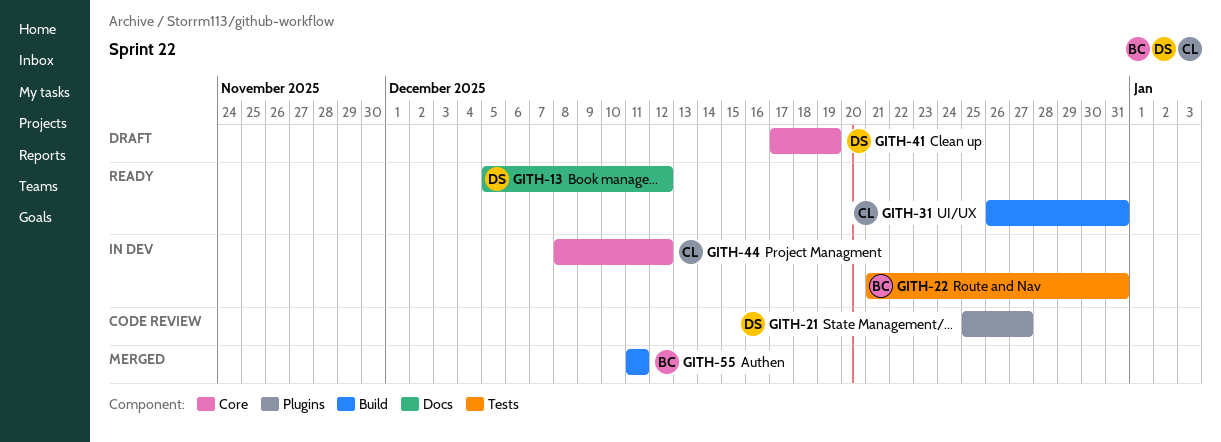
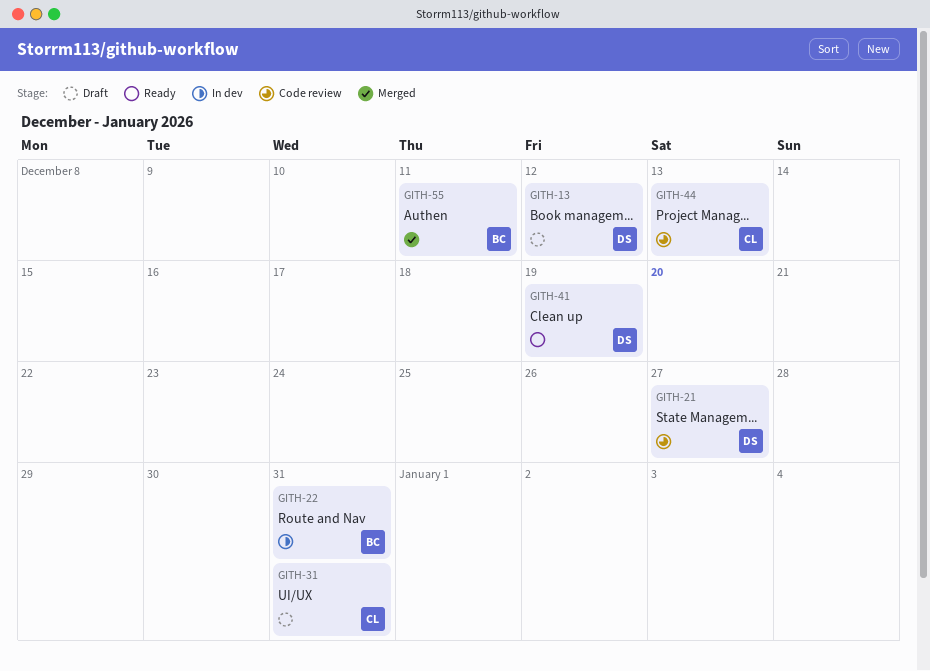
GITH-13, status: Ready -> Draft
GITH-31, status: Ready -> Draft
GITH-41, status: Draft -> Ready
GITH-44, status: In dev -> Code review
GITH-44, due: Dec 12 -> Dec 13

